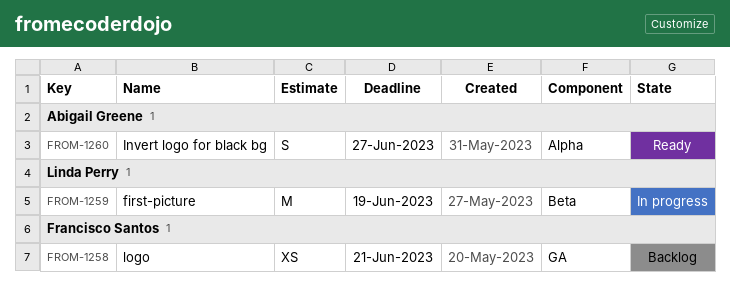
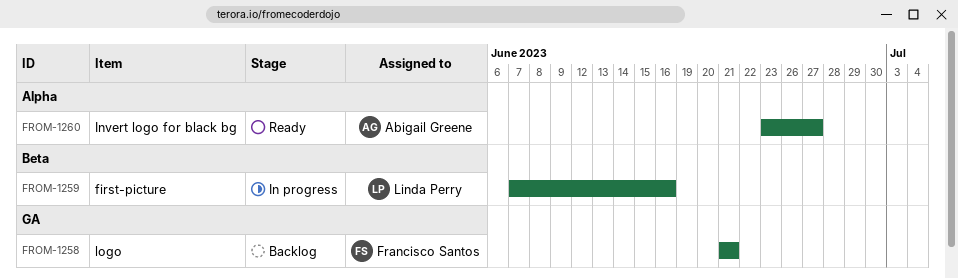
FROM-1259, due: Jun 19 -> Jun 16

